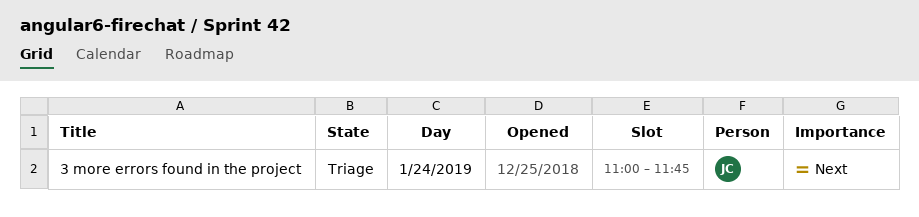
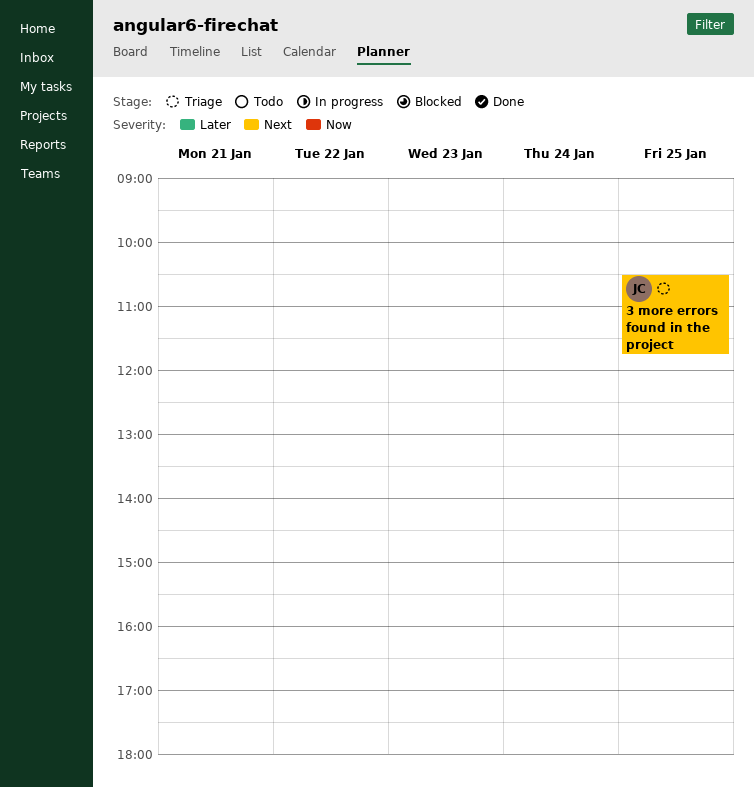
3 more errors found in the project, day: Jan 24 -> Jan 25
3 more errors found in the project, begins: 11:00 -> 10:30

